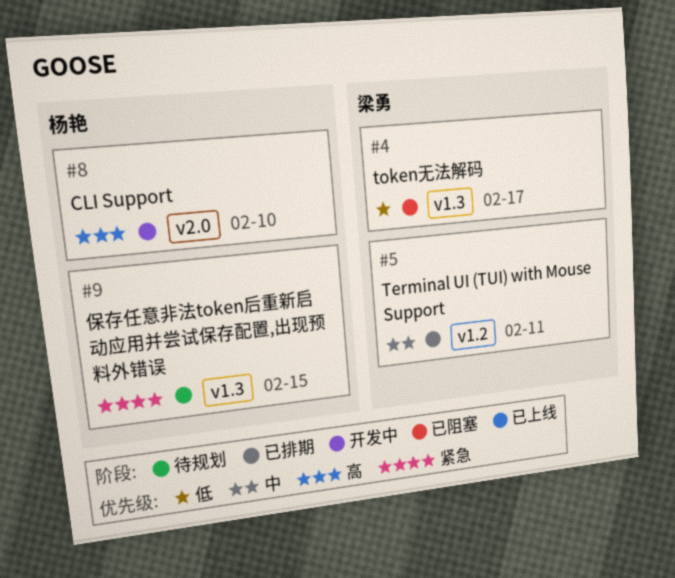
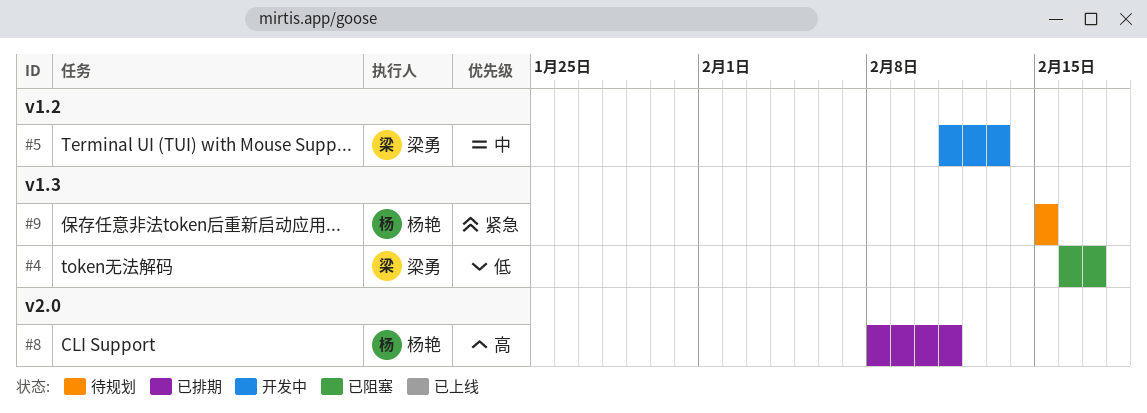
#5, status: 已排期 -> 开发中
#5, due: Feb 11 -> Feb 13
#8, status: 开发中 -> 已排期
#8, due: Feb 10 -> Feb 11

